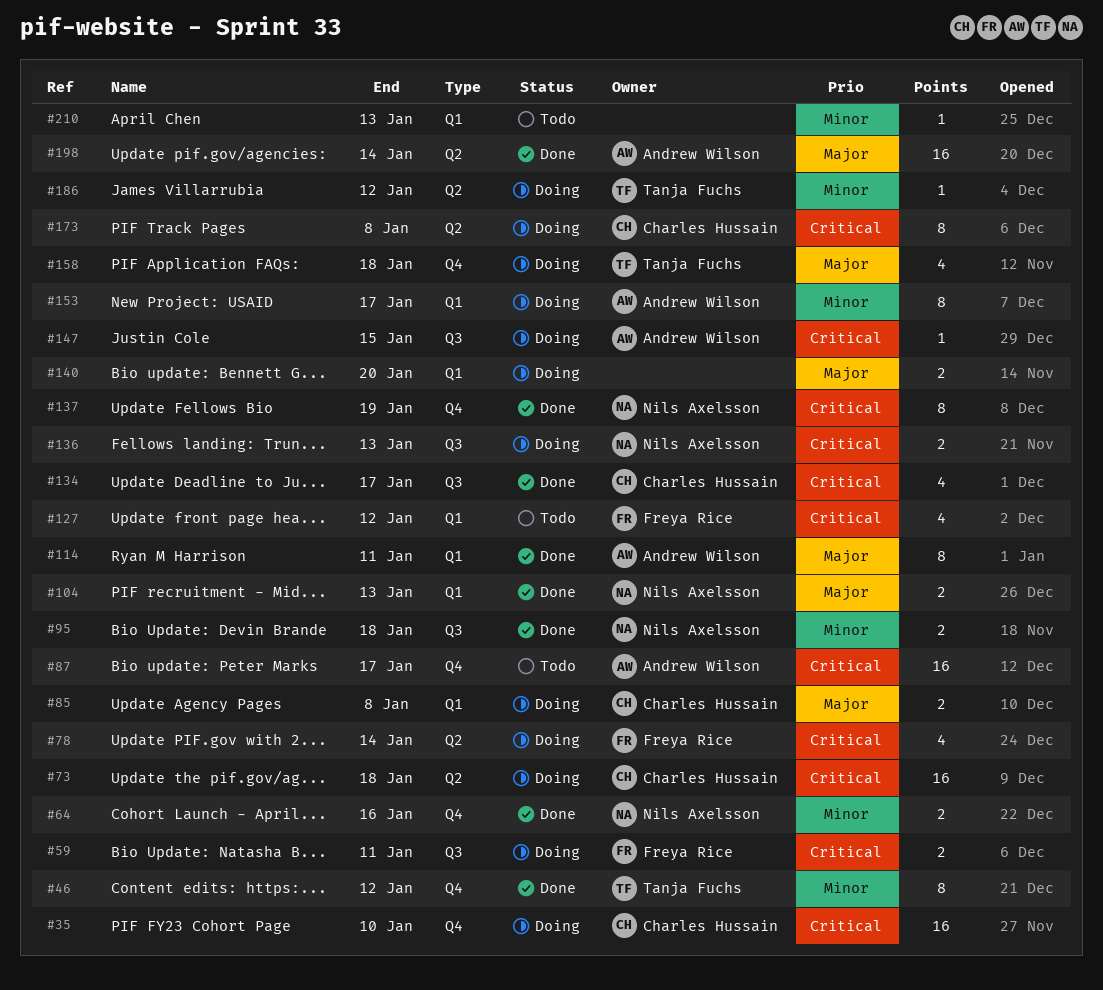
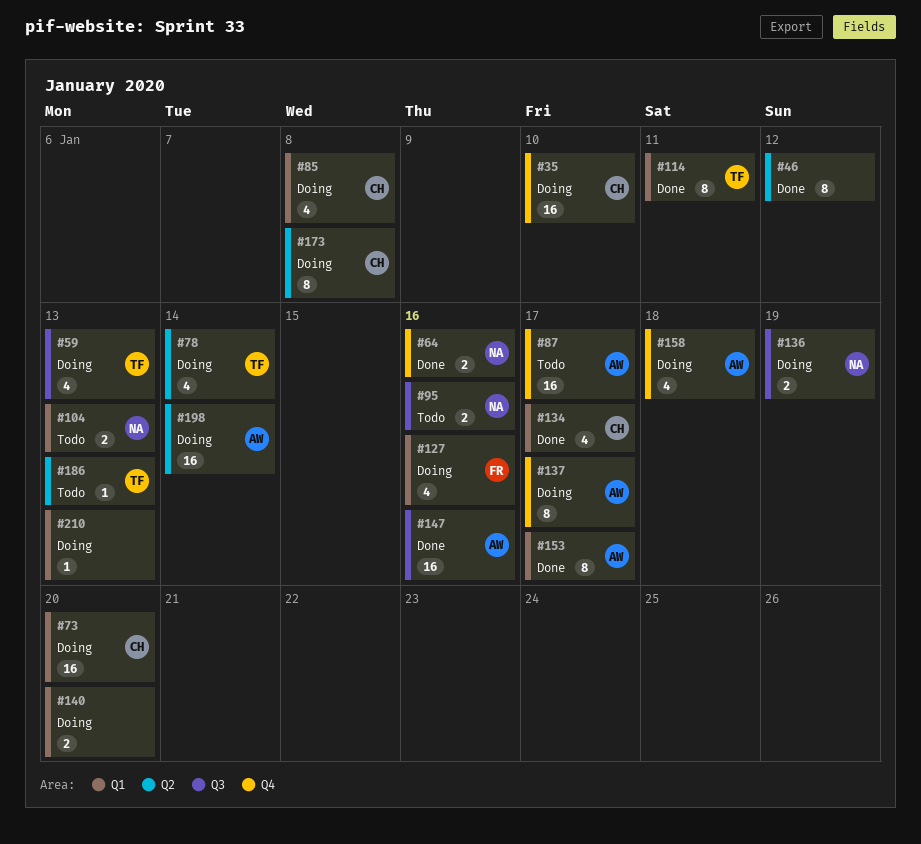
#46, owner: Tanja Fuchs -> none
#46, label: Q4 -> Q2
#59, owner: Freya Rice -> Tanja Fuchs
#59, estimate: 2 -> 4
#59, due: Jan 11 -> Jan 13
#73, label: Q2 -> Q1
#73, due: Jan 18 -> Jan 20
#78, owner: Freya Rice -> Tanja Fuchs
#85, estimate: 2 -> 4
#95, status: Done -> Todo
#95, due: Jan 18 -> Jan 16
#104, status: Done -> Todo
#114, owner: Andrew Wilson -> Tanja Fuchs
#127, status: Todo -> Doing
#127, due: Jan 12 -> Jan 16
#134, label: Q3 -> Q1
#136, due: Jan 13 -> Jan 19
#137, status: Done -> Doing
#137, owner: Nils Axelsson -> Andrew Wilson
#137, due: Jan 19 -> Jan 17
#147, status: Doing -> Done
#147, estimate: 1 -> 16
#147, due: Jan 15 -> Jan 16
#153, status: Doing -> Done
#158, owner: Tanja Fuchs -> Andrew Wilson
#186, status: Doing -> Todo
#186, due: Jan 12 -> Jan 13
#198, status: Done -> Doing
#210, status: Todo -> Doing

